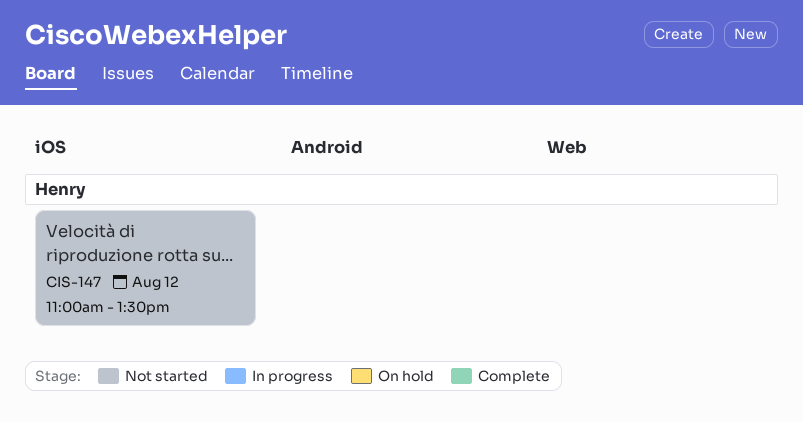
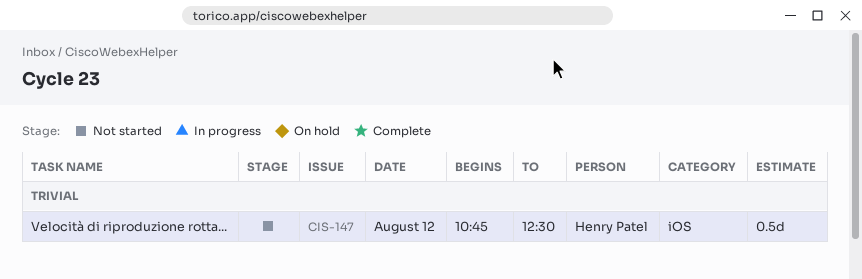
CIS-147, begins: 11:00 -> 10:45
CIS-147, ends: 13:30 -> 12:30

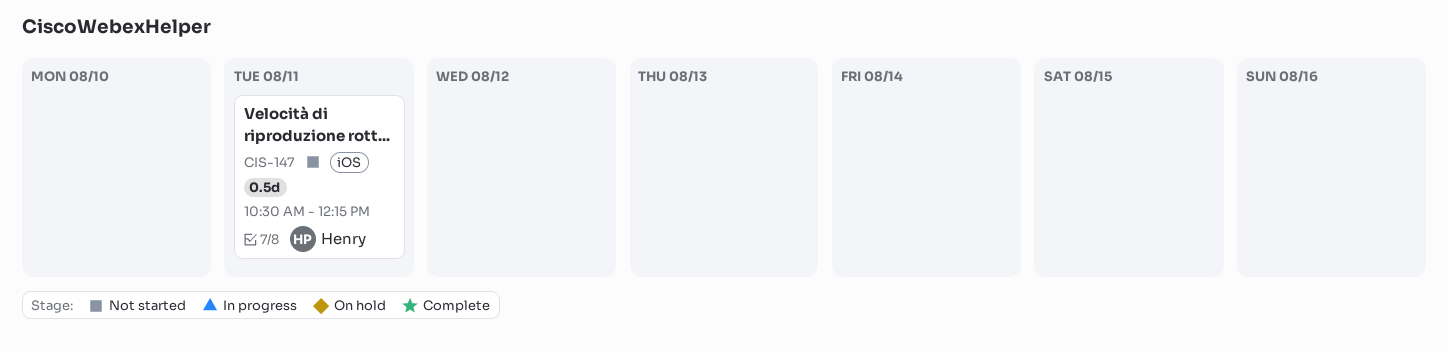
CIS-147, day: Aug 12 -> Aug 11
CIS-147, begins: 10:45 -> 10:30
CIS-147, ends: 12:30 -> 12:15

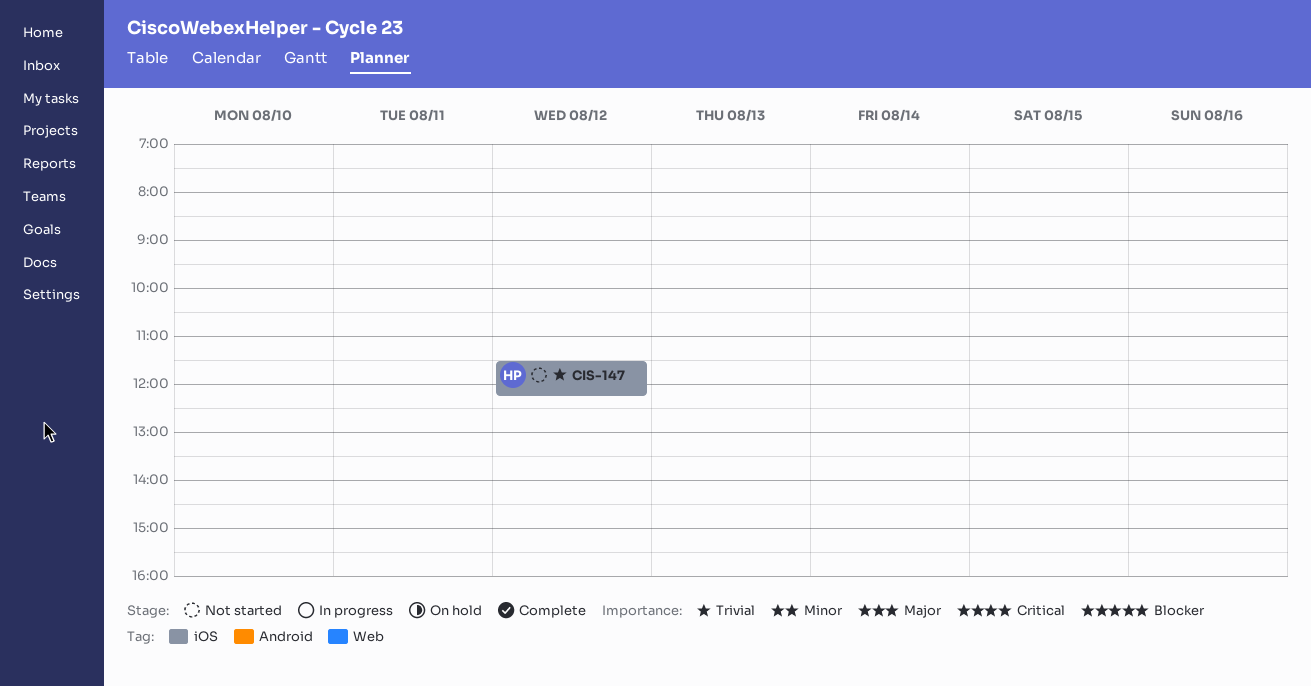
CIS-147, day: Aug 11 -> Aug 12
CIS-147, begins: 10:30 -> 11:30

